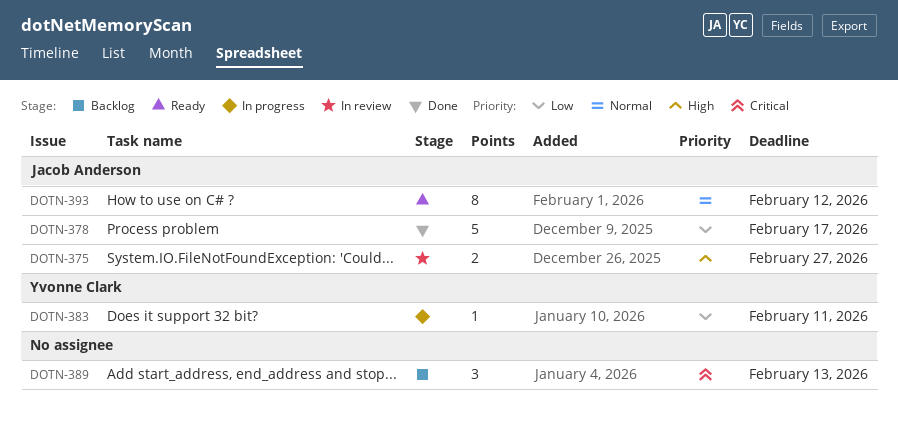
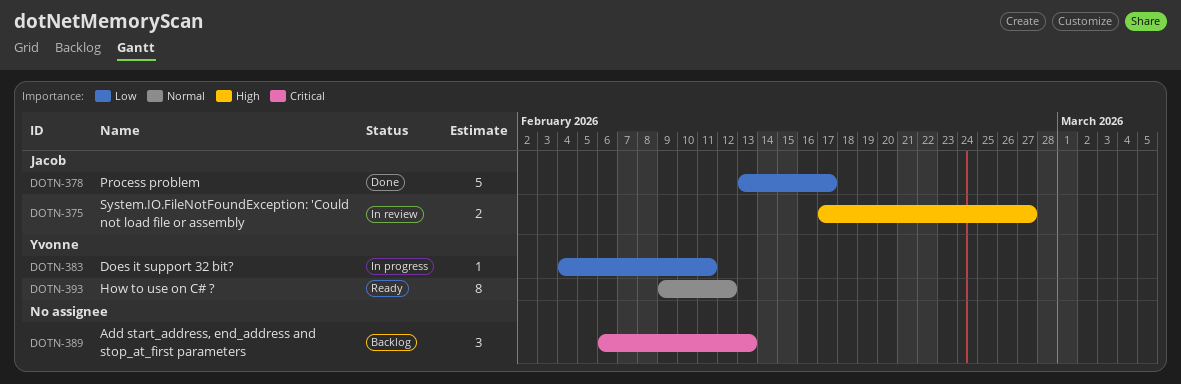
DOTN-393, owner: Jacob Anderson -> Yvonne Clark

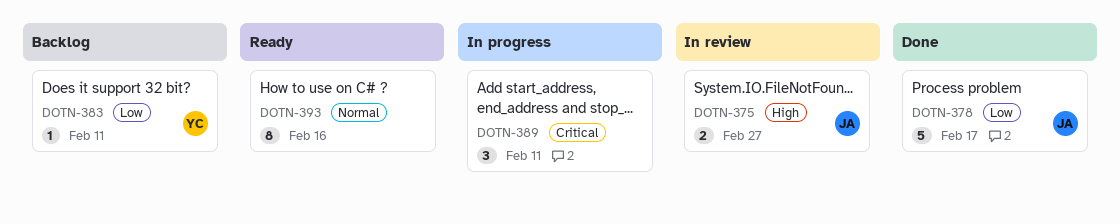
DOTN-383, status: In progress -> Backlog
DOTN-389, status: Backlog -> In progress
DOTN-389, due: Feb 13 -> Feb 11
DOTN-393, owner: Yvonne -> none
DOTN-393, due: Feb 12 -> Feb 16

